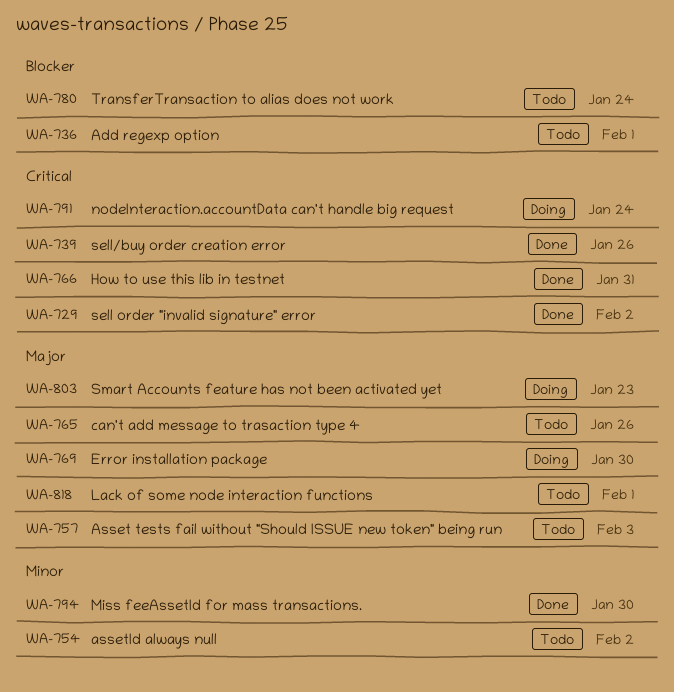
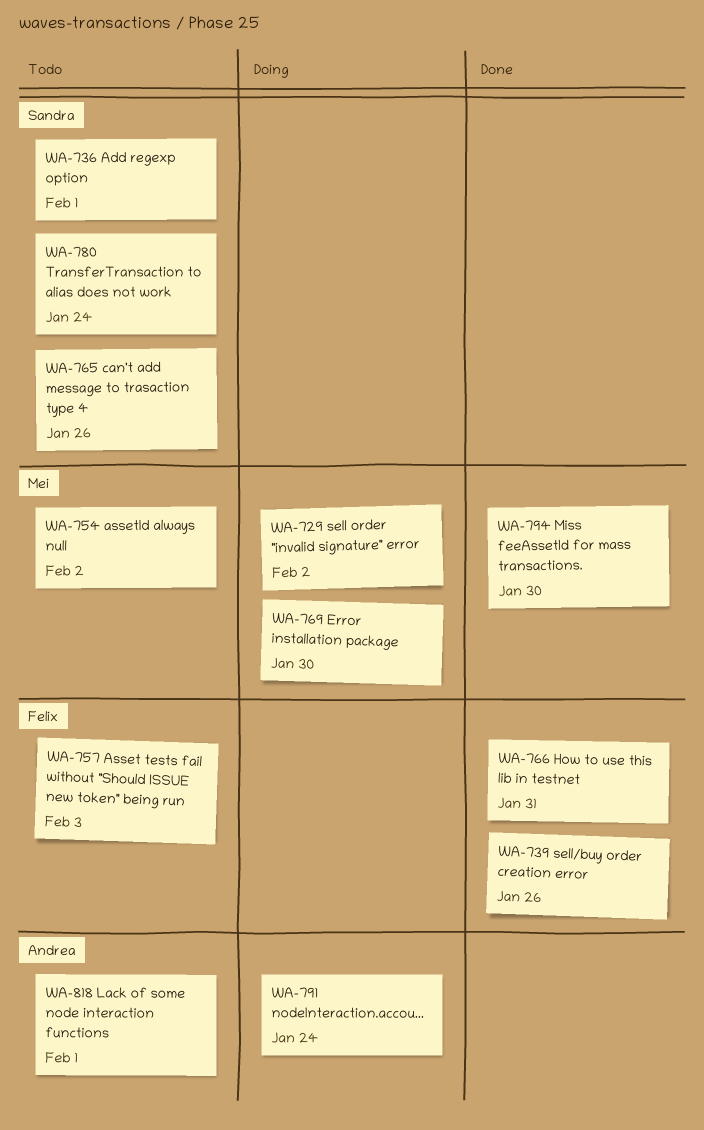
WA-729, status: Done -> Doing
WA-803: present -> none

